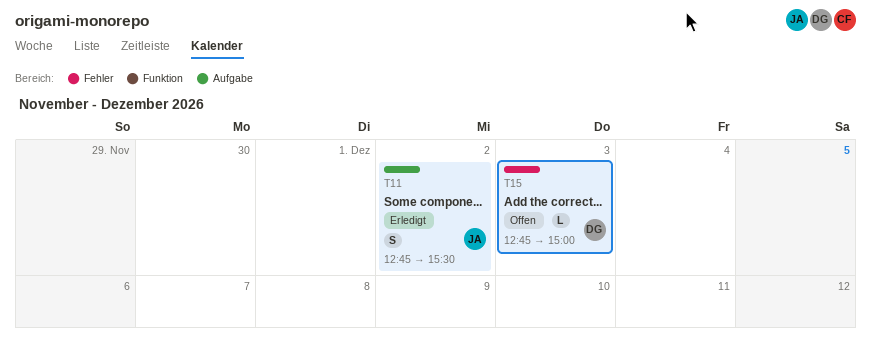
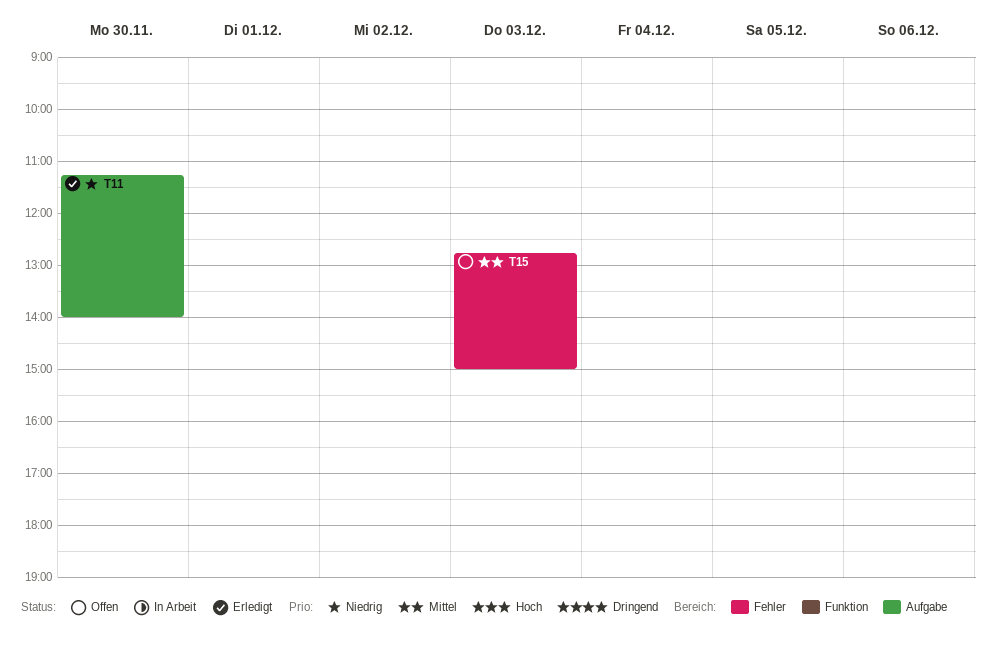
T11, day: Dec 2 -> Nov 30
T11, begins: 12:45 -> 11:15
T11, ends: 15:30 -> 14:00

